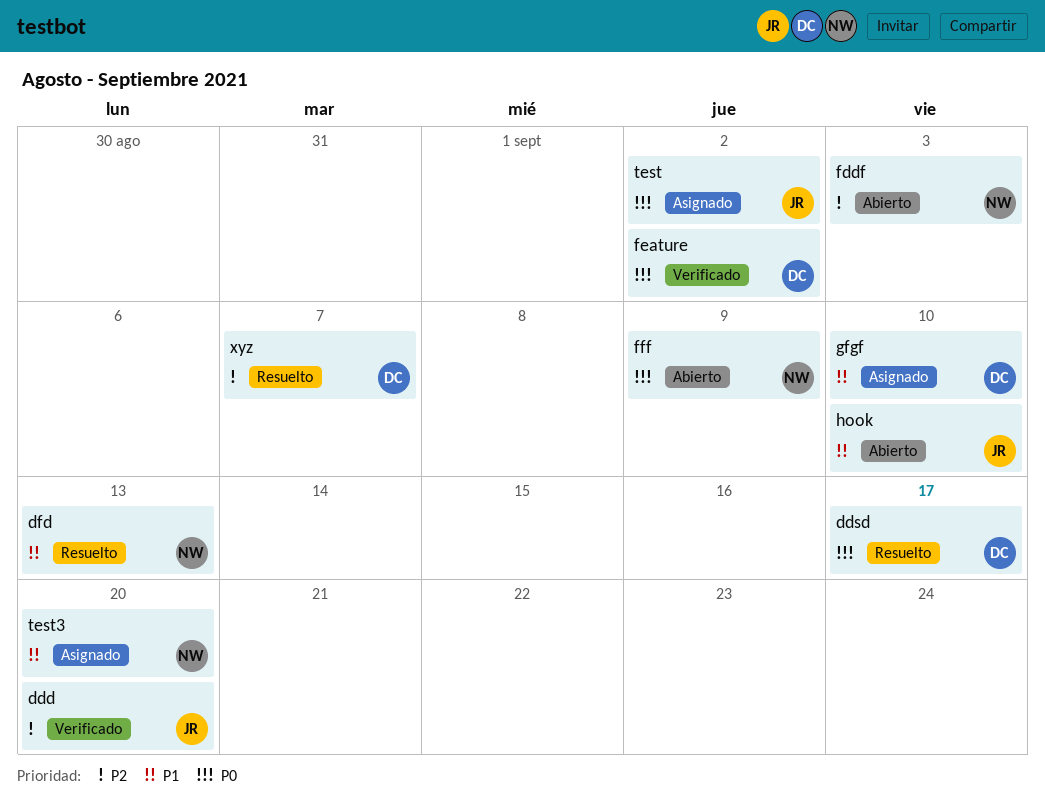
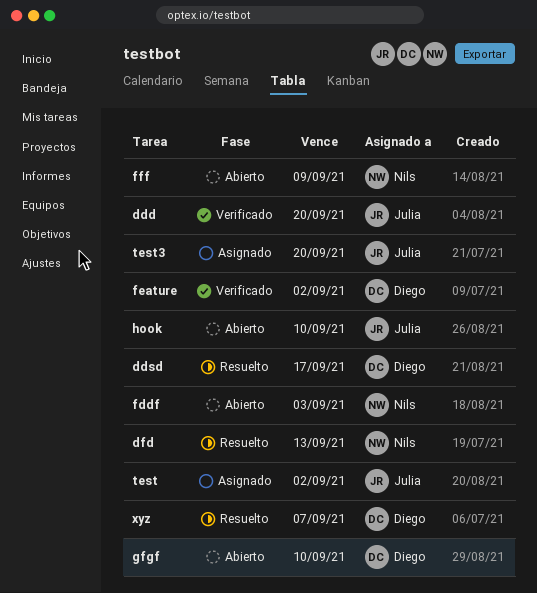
gfgf, status: Asignado -> Abierto
test3, owner: Nils -> Julia

